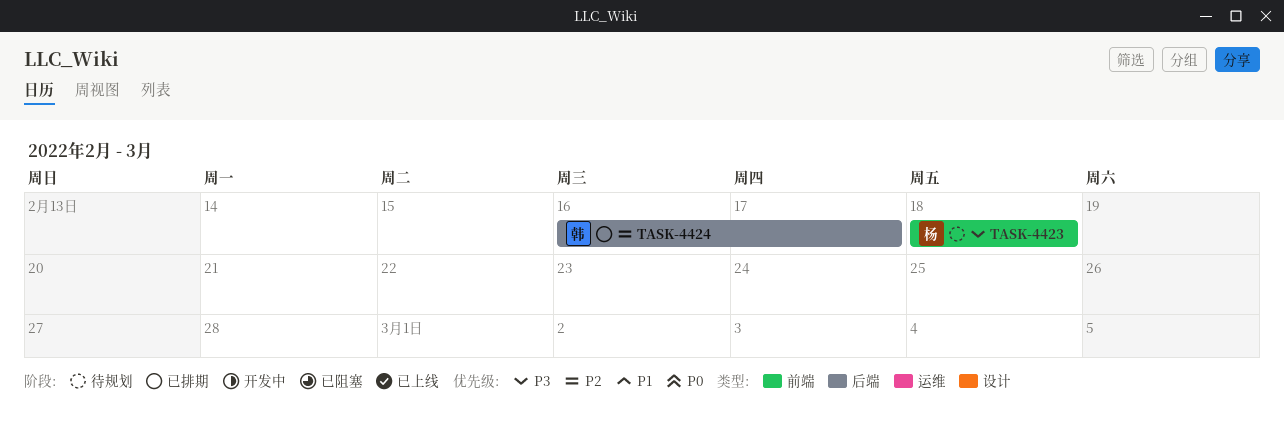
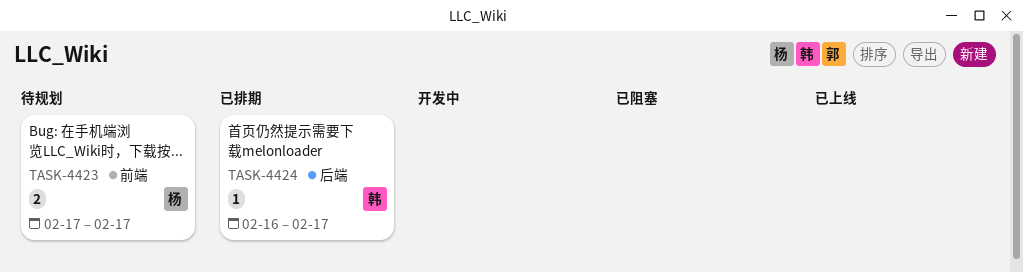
TASK-4423, start: Feb 18 -> Feb 17
TASK-4423, due: Feb 18 -> Feb 17

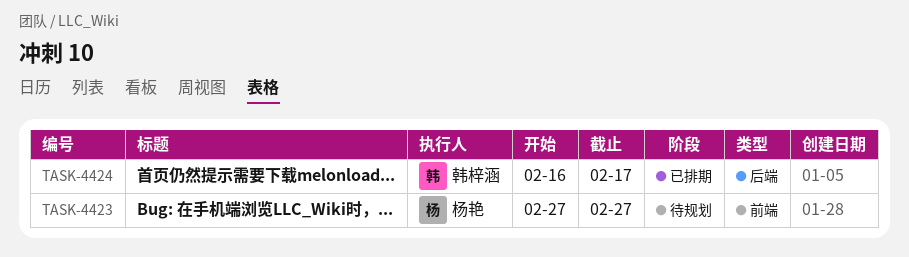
TASK-4423, start: Feb 17 -> Feb 27
TASK-4423, due: Feb 17 -> Feb 27

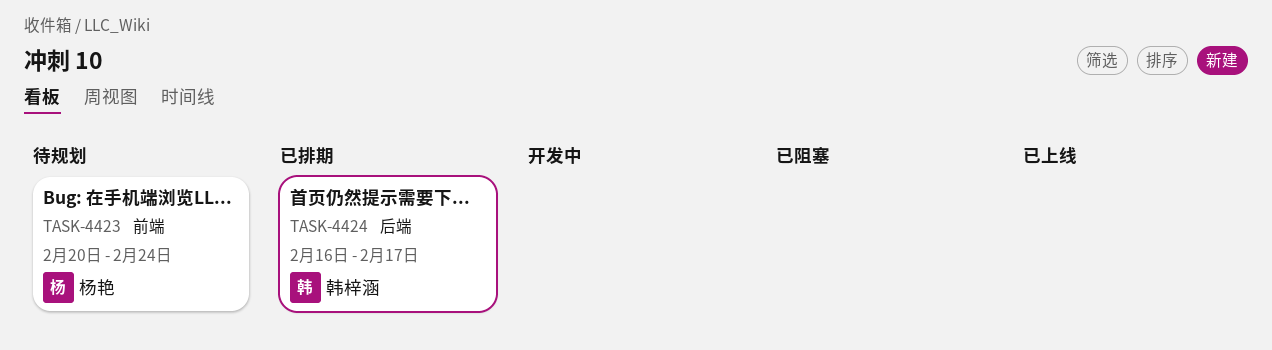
TASK-4423, start: Feb 27 -> Feb 20
TASK-4423, due: Feb 27 -> Feb 24

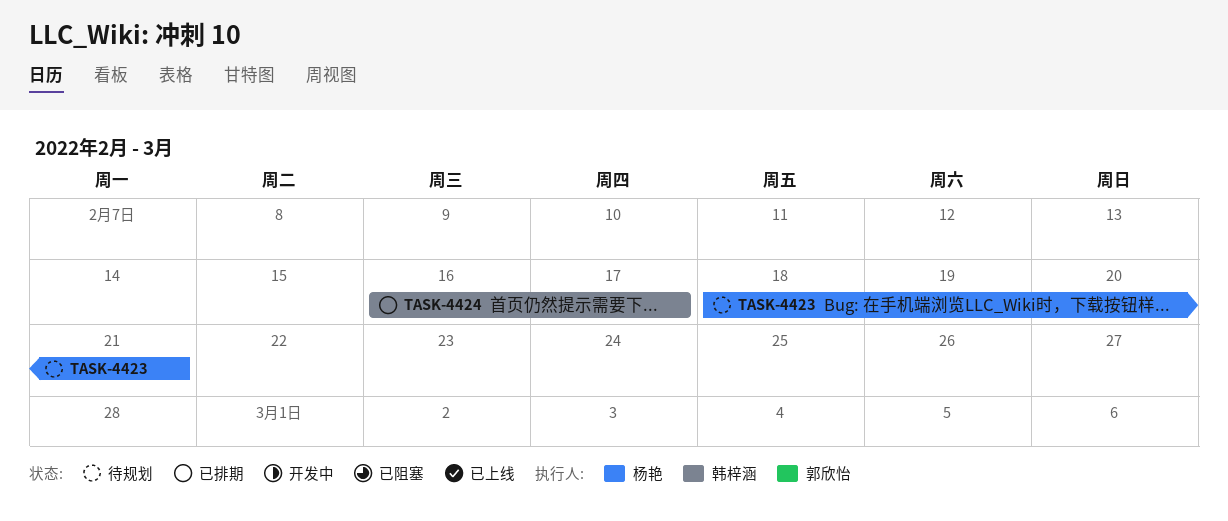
TASK-4423, start: Feb 20 -> Feb 18
TASK-4423, due: Feb 24 -> Feb 21

